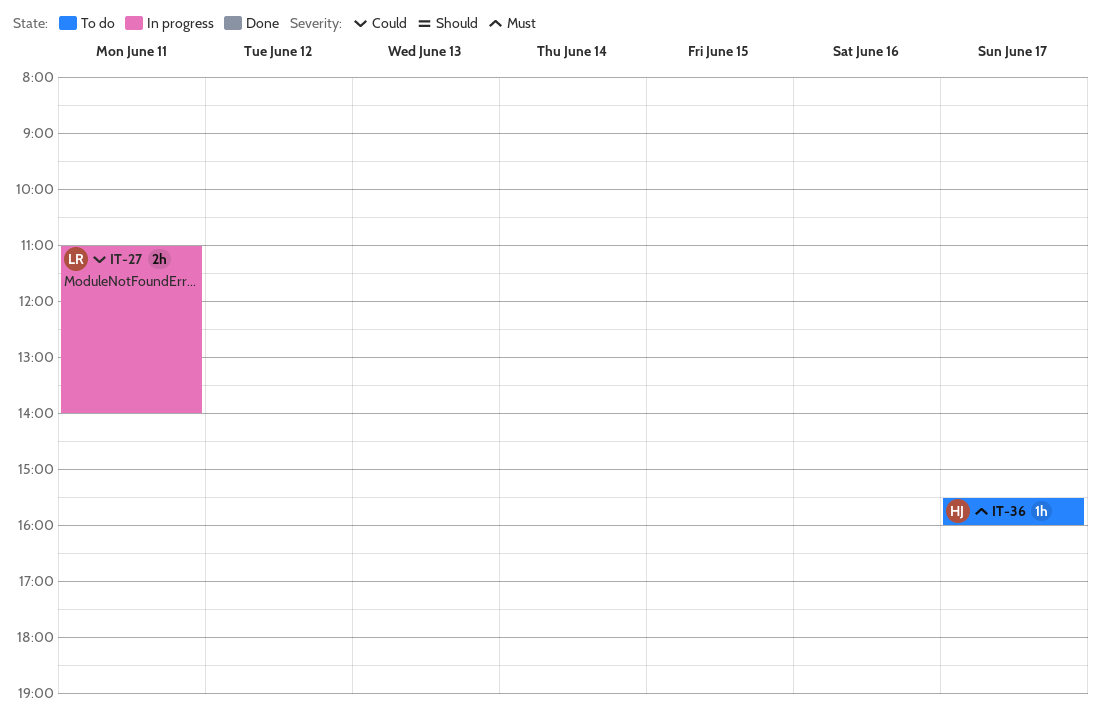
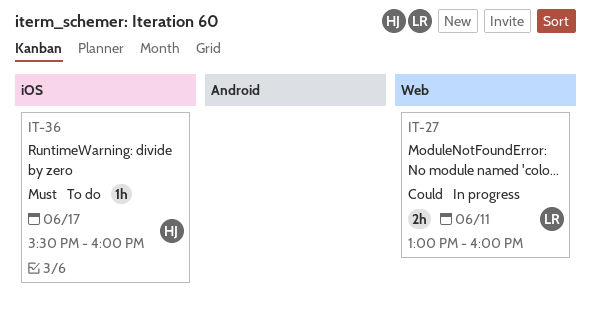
IT-27, begins: 11:00 -> 13:00
IT-27, ends: 14:00 -> 16:00

